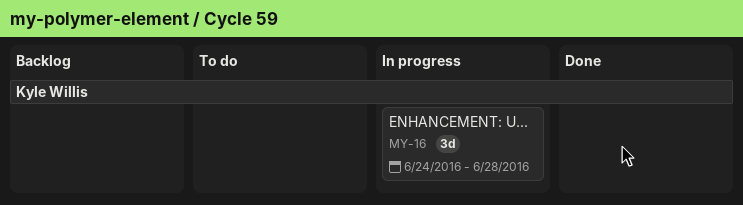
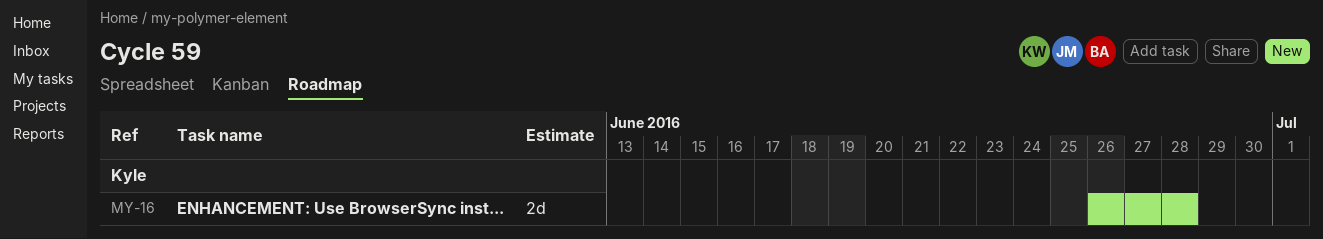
MY-16, estimate: 3d -> 2d
MY-16, start: Jun 24 -> Jun 26

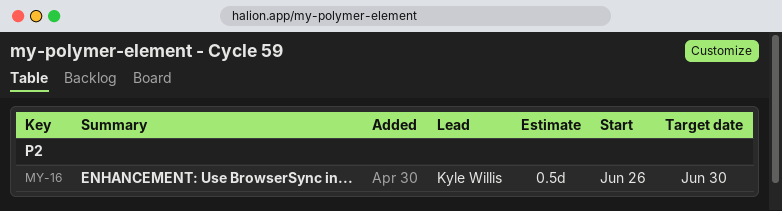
MY-16, estimate: 2d -> 0.5d
MY-16, due: Jun 28 -> Jun 30

